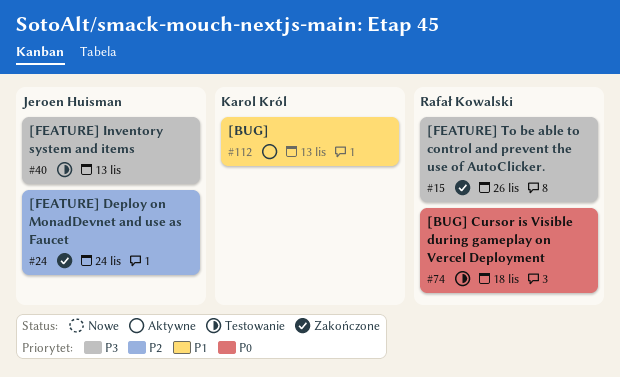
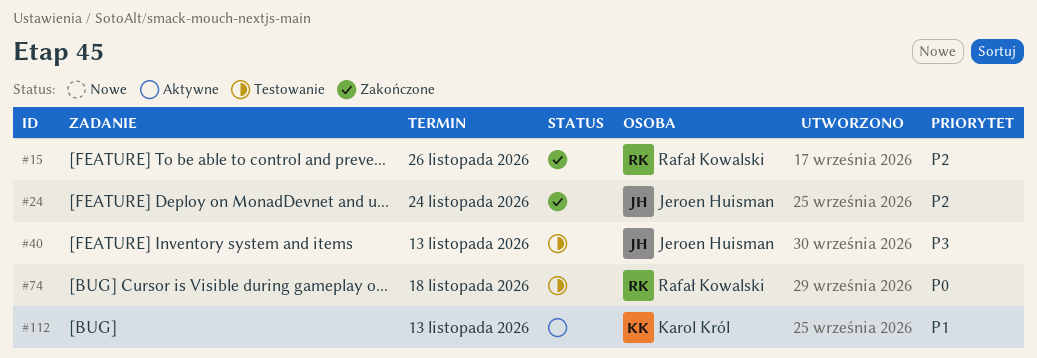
#15, priority: P3 -> P2

